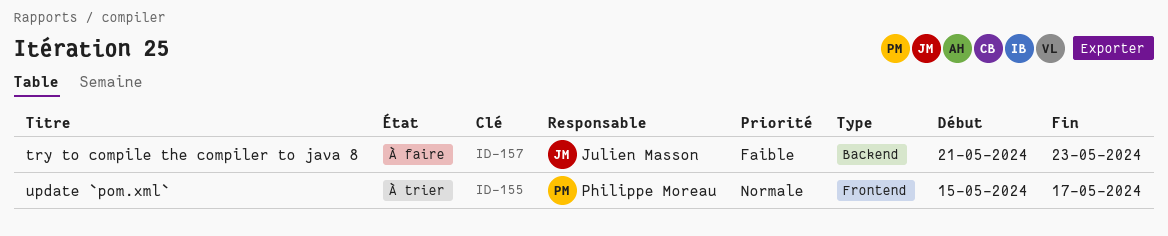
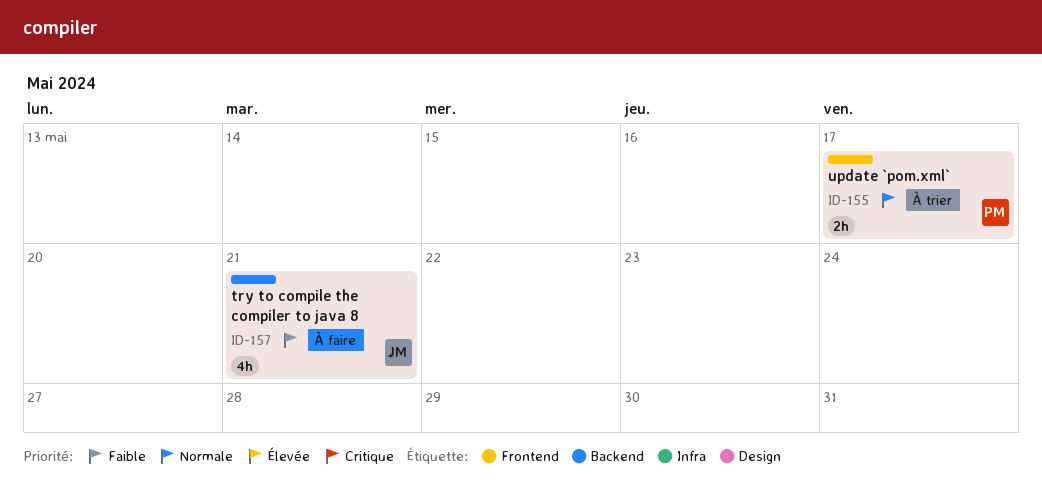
ID-157, due: May 23 -> May 21

